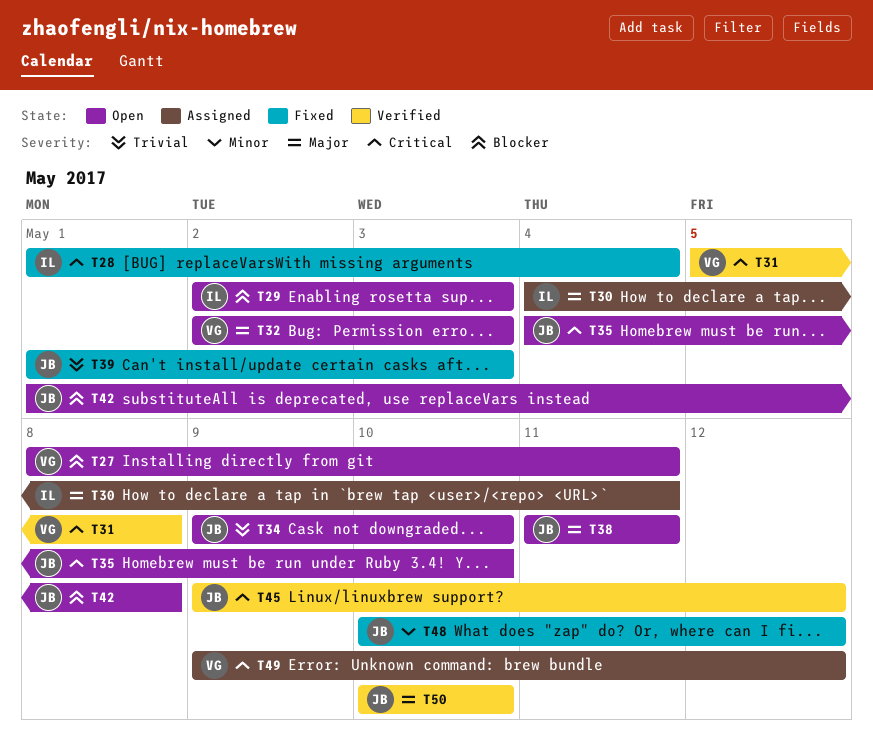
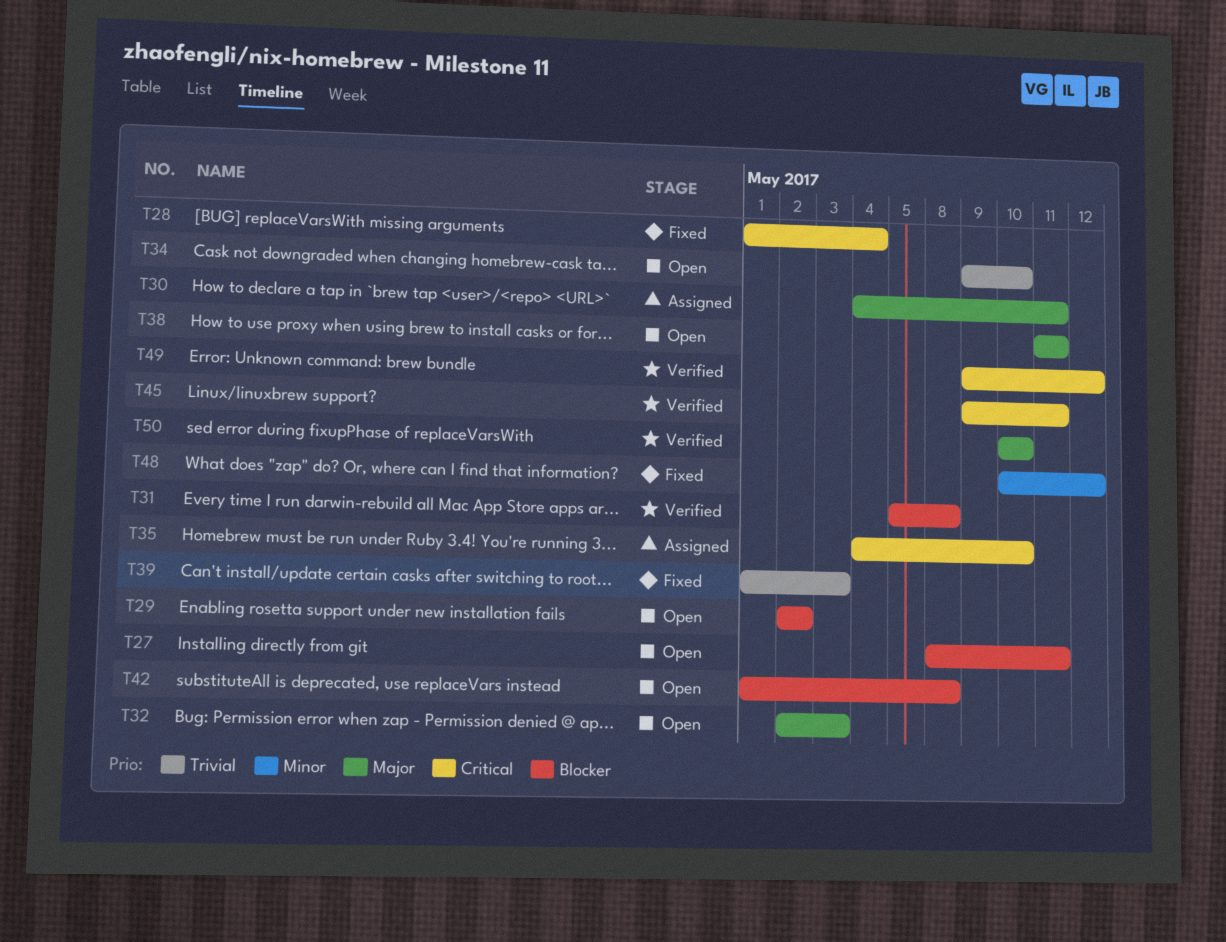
T29, due: May 3 -> May 2
T31, priority: Critical -> Blocker
T35, status: Open -> Assigned
T45, due: May 12 -> May 11
T49, status: Assigned -> Verified

